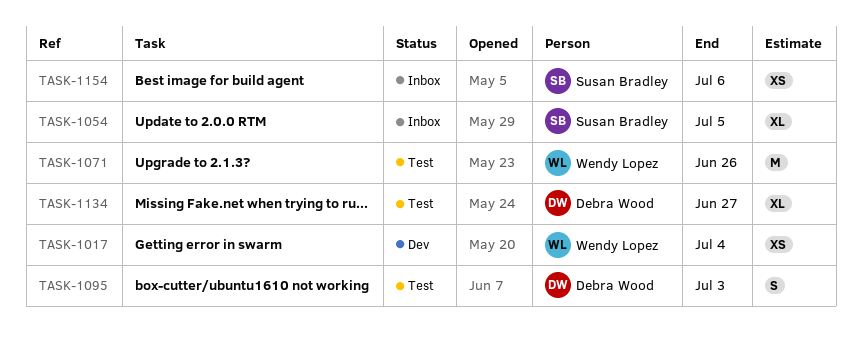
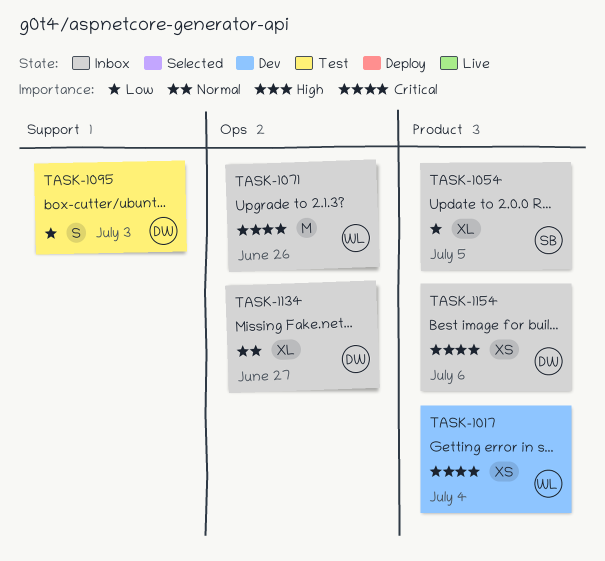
TASK-1071, status: Test -> Inbox
TASK-1134, status: Test -> Inbox
TASK-1154, owner: Susan Bradley -> Debra Wood

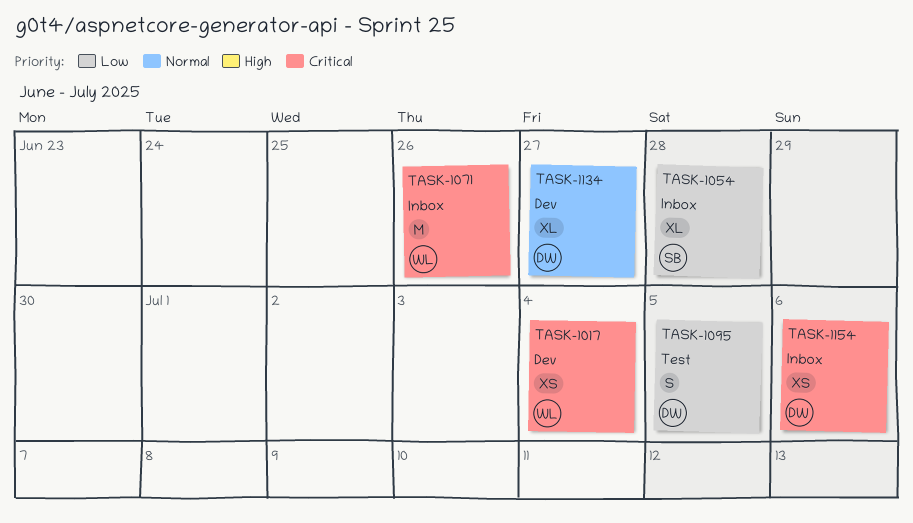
TASK-1054, due: Jul 5 -> Jun 28
TASK-1095, due: Jul 3 -> Jul 5
TASK-1134, status: Inbox -> Dev

